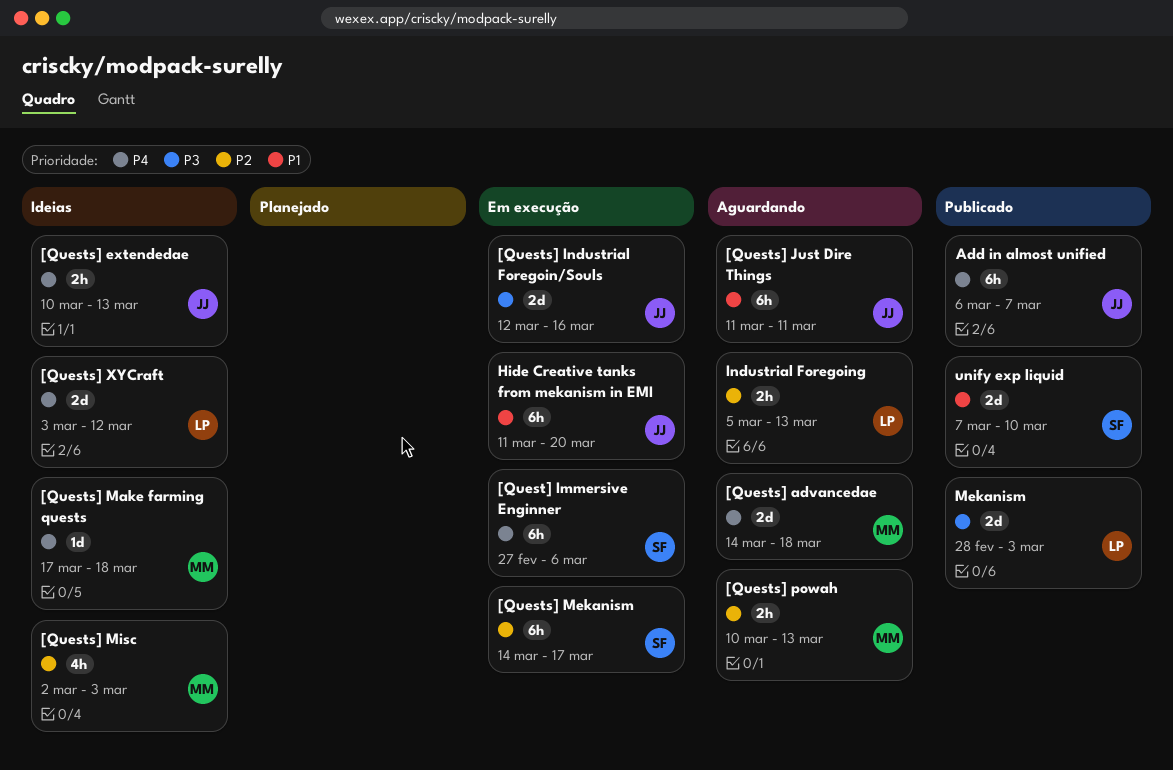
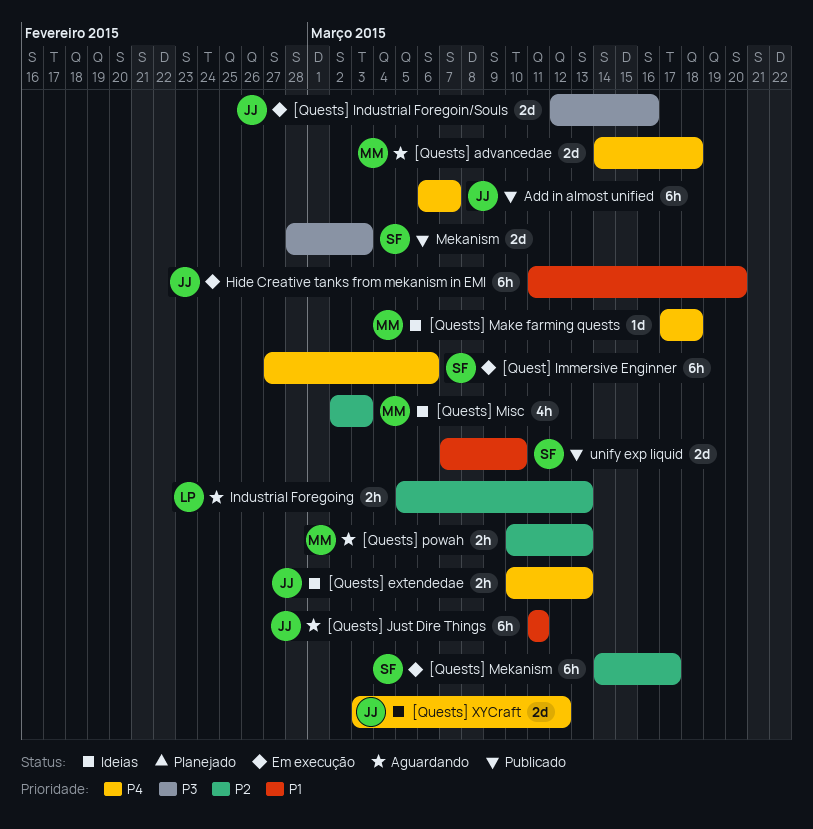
[Quests] XYCraft, owner: LP -> JJ
Mekanism, owner: LP -> SF

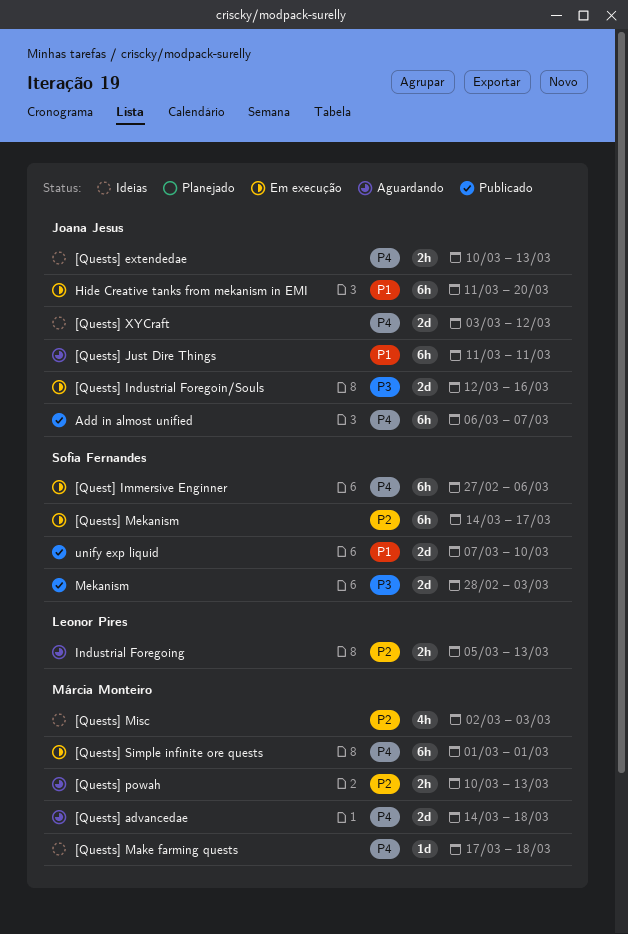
[Quests] Simple infinite ore quests: none -> present

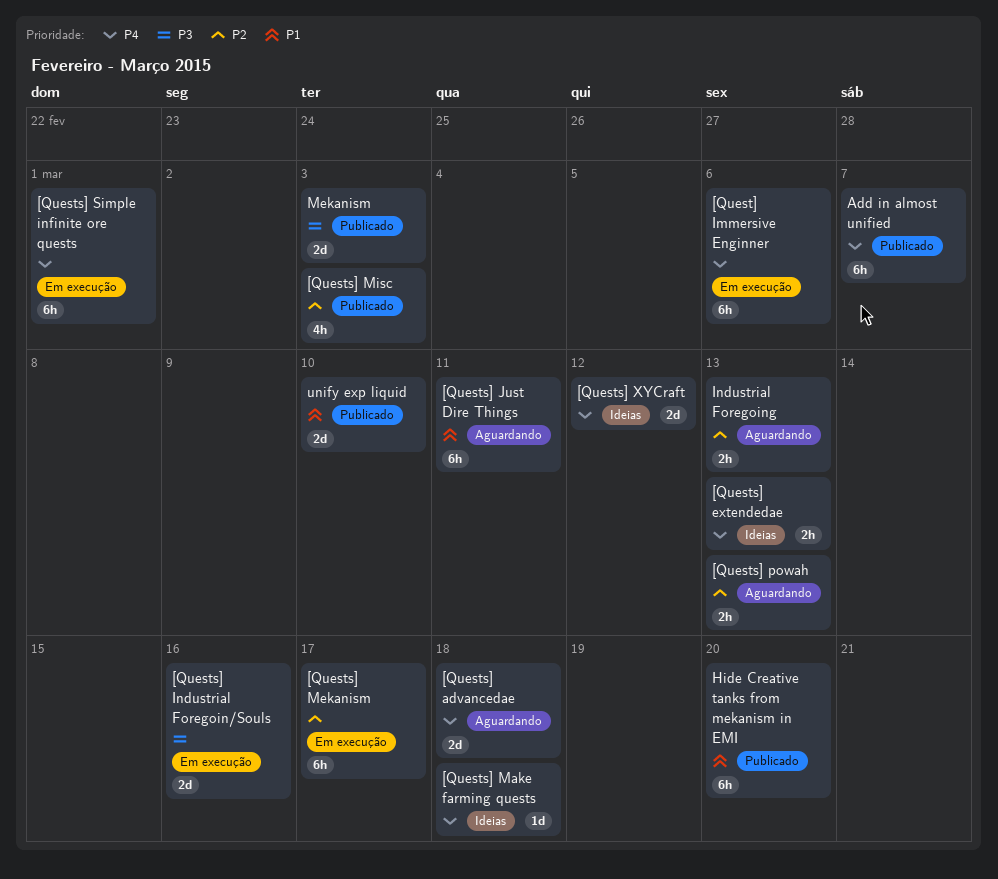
[Quests] Misc, status: Ideias -> Publicado
Hide Creative tanks from mekanism in EMI, status: Em execução -> Publicado

